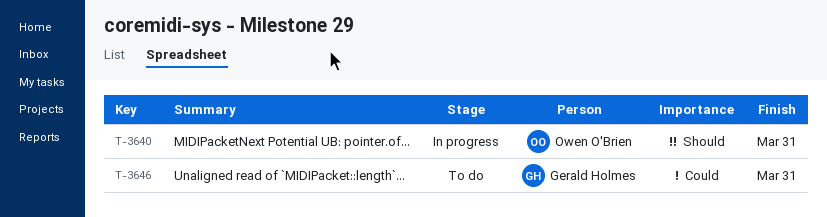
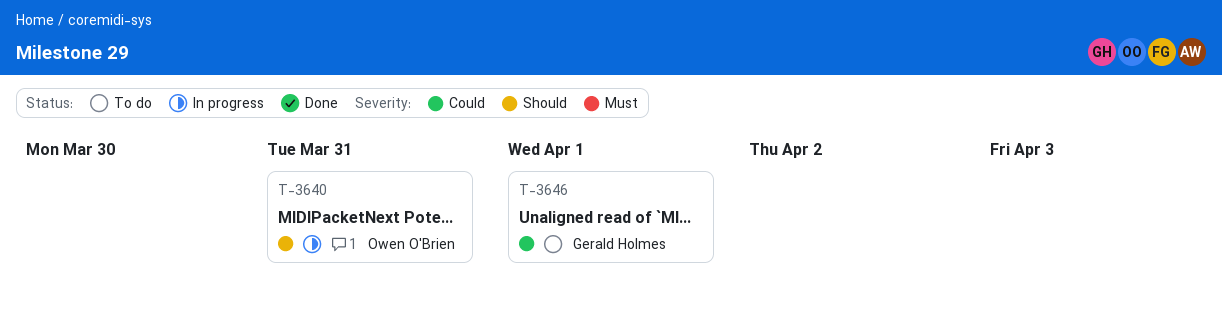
T-3646, due: Mar 31 -> Apr 1

